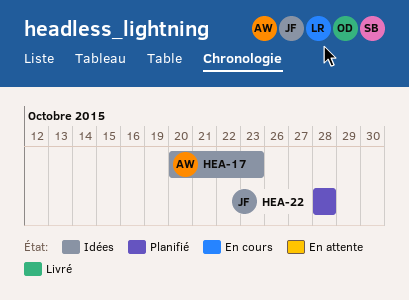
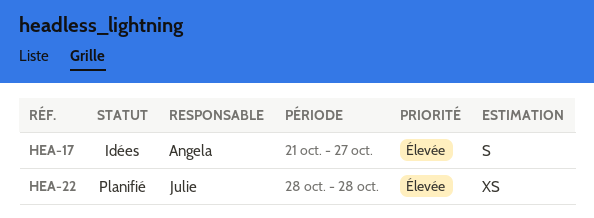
HEA-17, start: Oct 20 -> Oct 21
HEA-17, due: Oct 23 -> Oct 27

